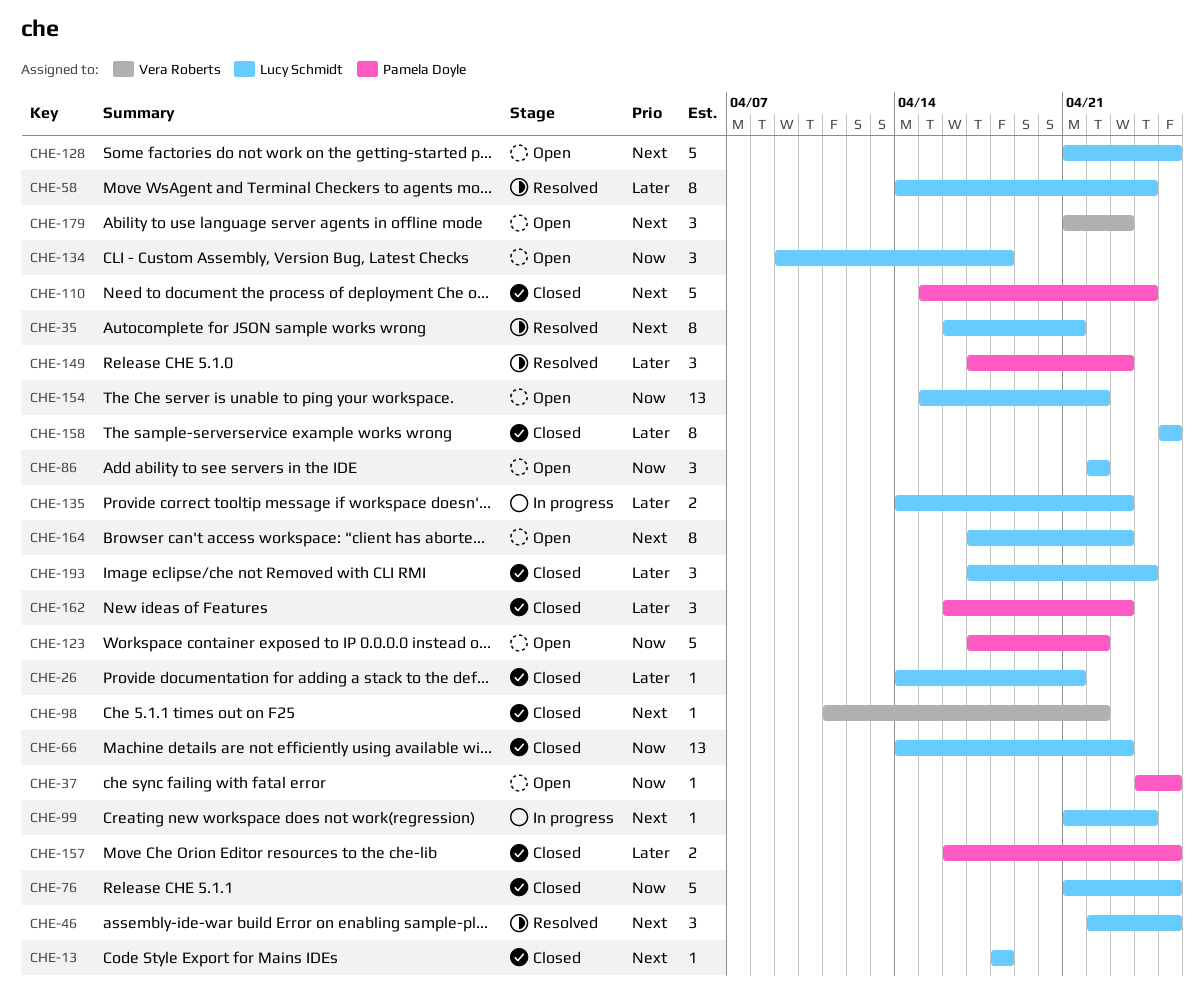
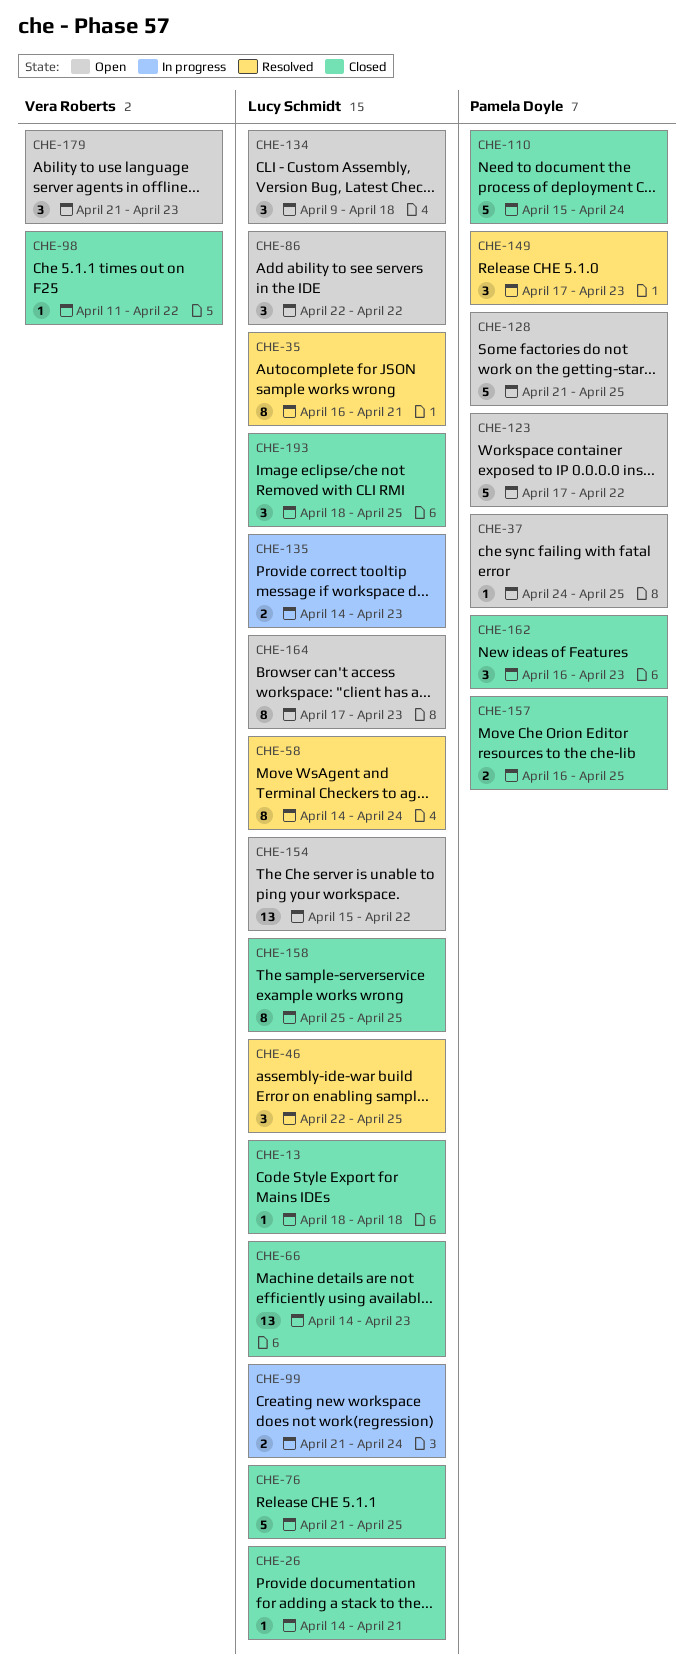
CHE-99, estimate: 1 -> 2
CHE-128, owner: Lucy Schmidt -> Pamela Doyle
CHE-193, start: Apr 17 -> Apr 18
CHE-193, due: Apr 24 -> Apr 25

